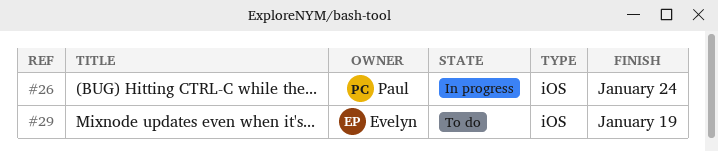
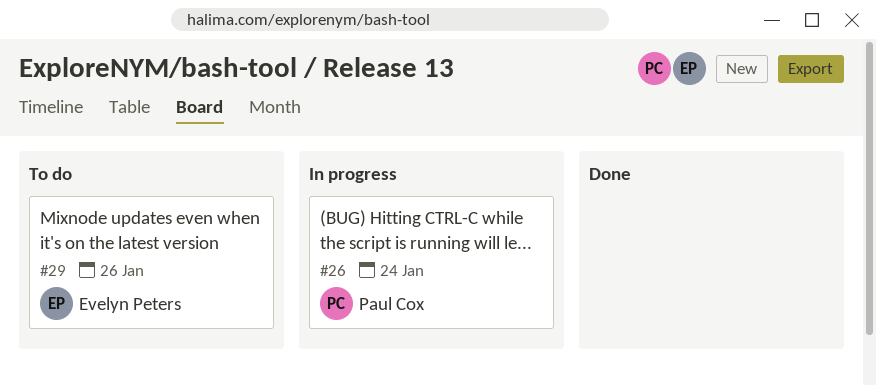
#29, due: Jan 19 -> Jan 26

